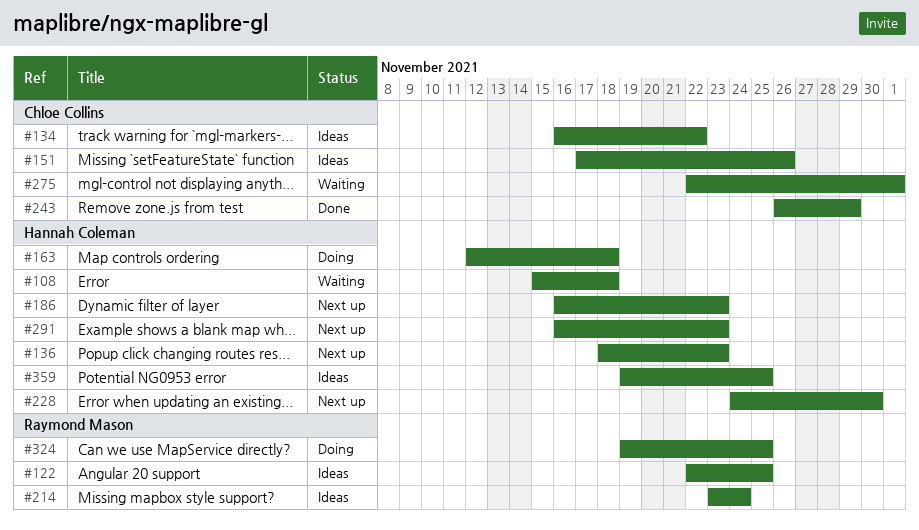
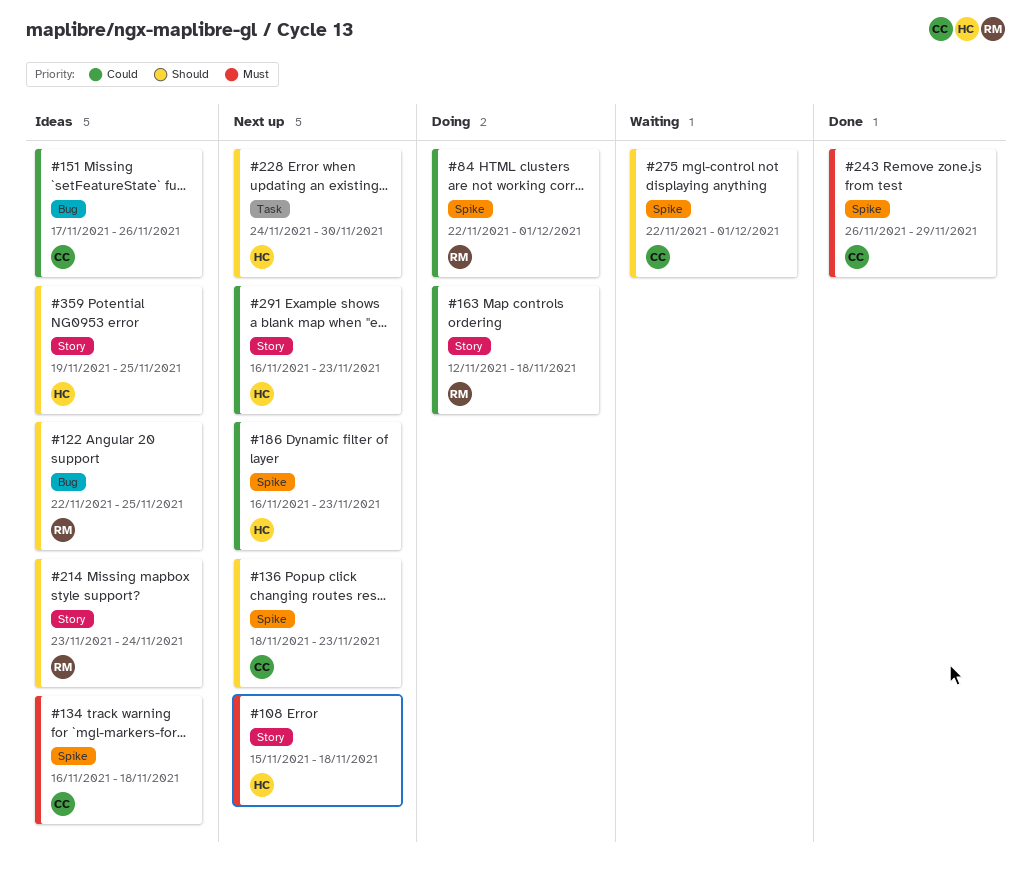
#84: none -> present
#108, status: Waiting -> Next up
#134, due: Nov 22 -> Nov 18
#136, owner: Hannah Coleman -> Chloe Collins
#163, owner: Hannah Coleman -> Raymond Mason
#324: present -> none

